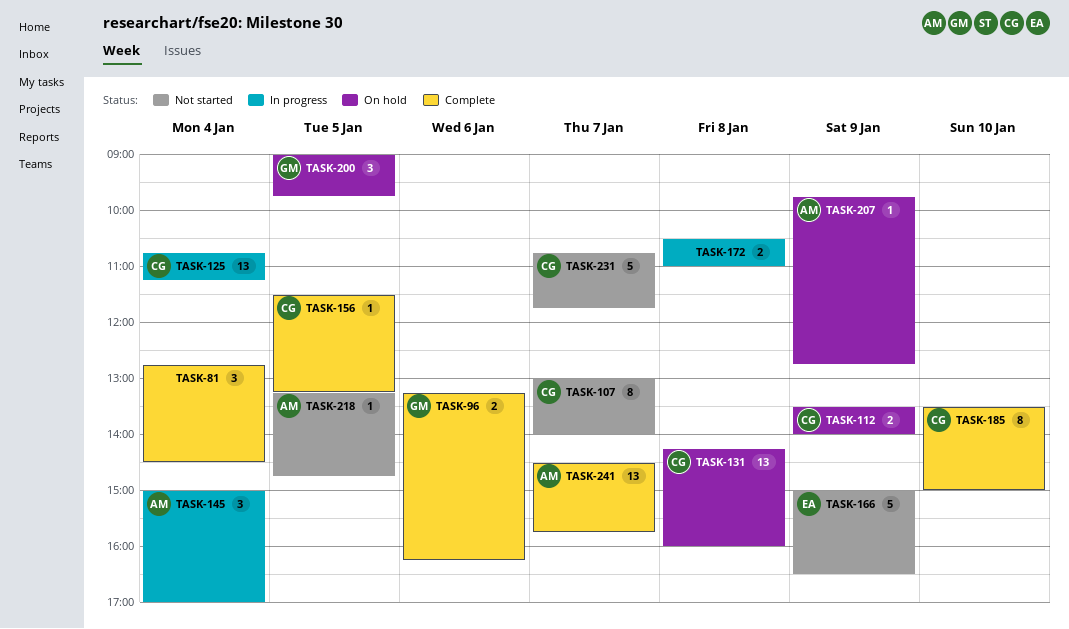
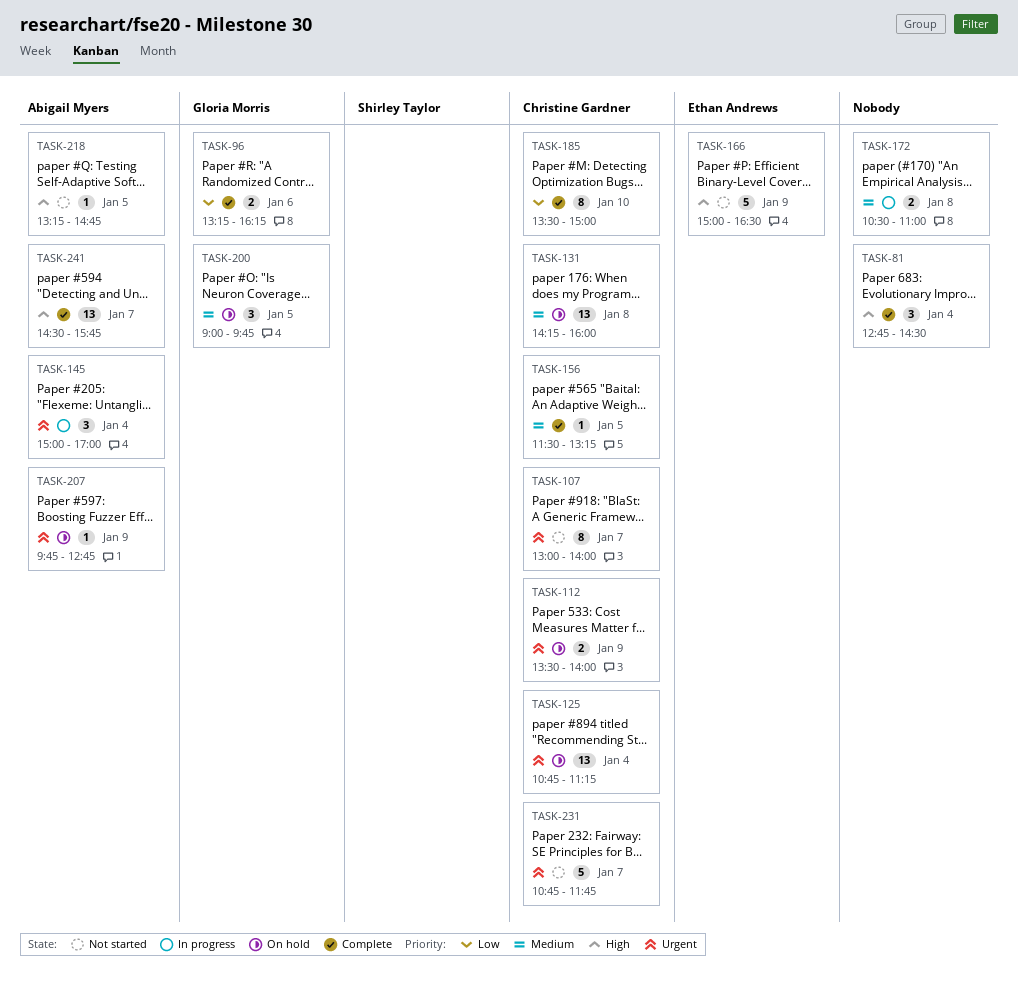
TASK-125, status: In progress -> On hold

